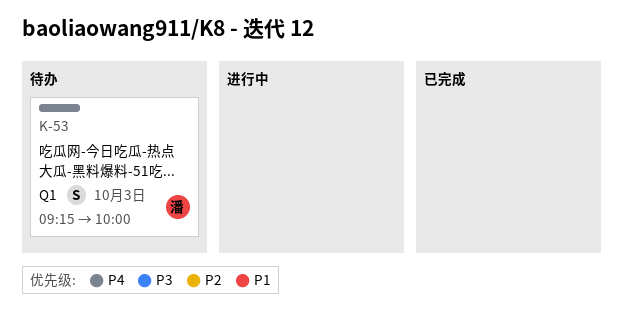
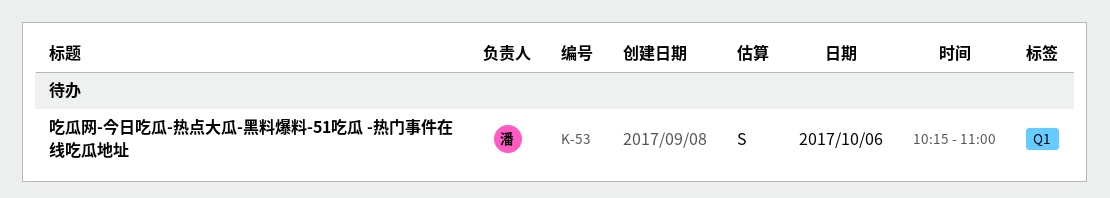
K-53, day: Oct 3 -> Oct 6
K-53, begins: 09:15 -> 10:15
K-53, ends: 10:00 -> 11:00

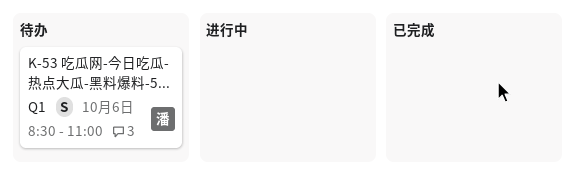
K-53, begins: 10:15 -> 08:30

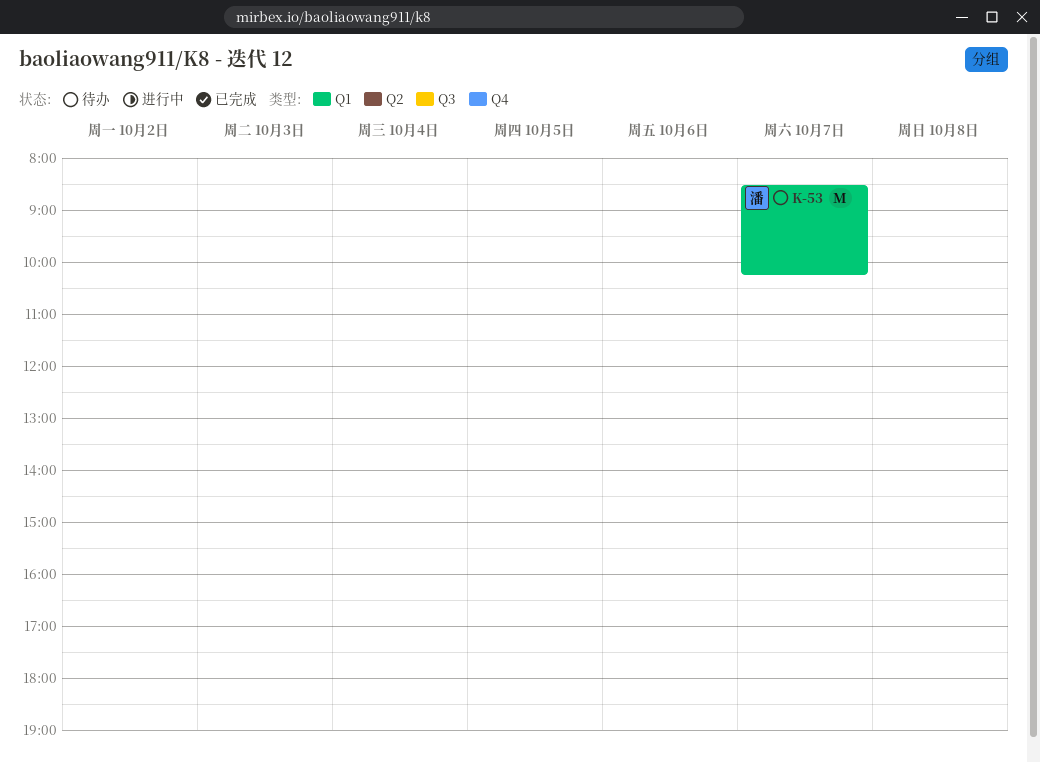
K-53, estimate: S -> M
K-53, day: Oct 6 -> Oct 7
K-53, ends: 11:00 -> 10:15

